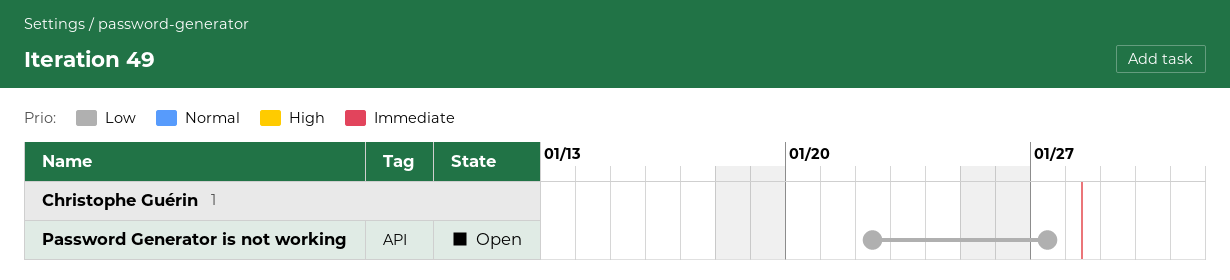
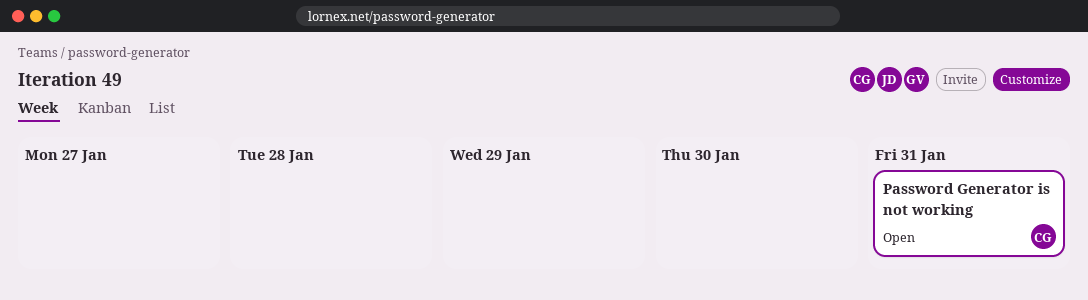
Password Generator is not working, due: Jan 27 -> Jan 31

